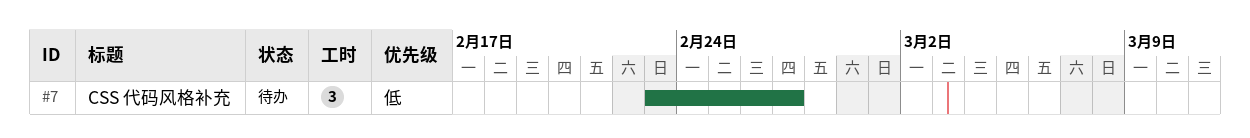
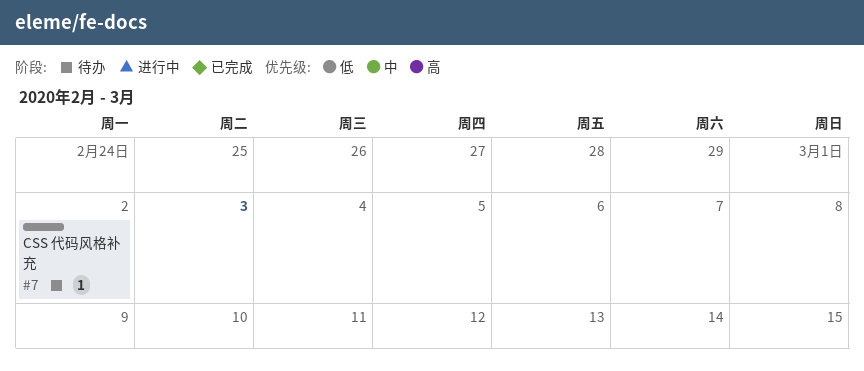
#7, estimate: 3 -> 1
#7, due: Feb 27 -> Mar 2

